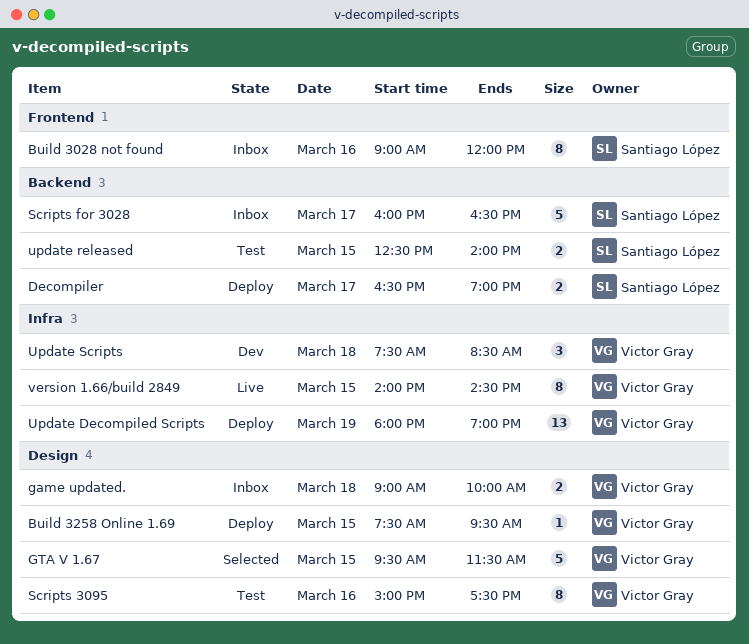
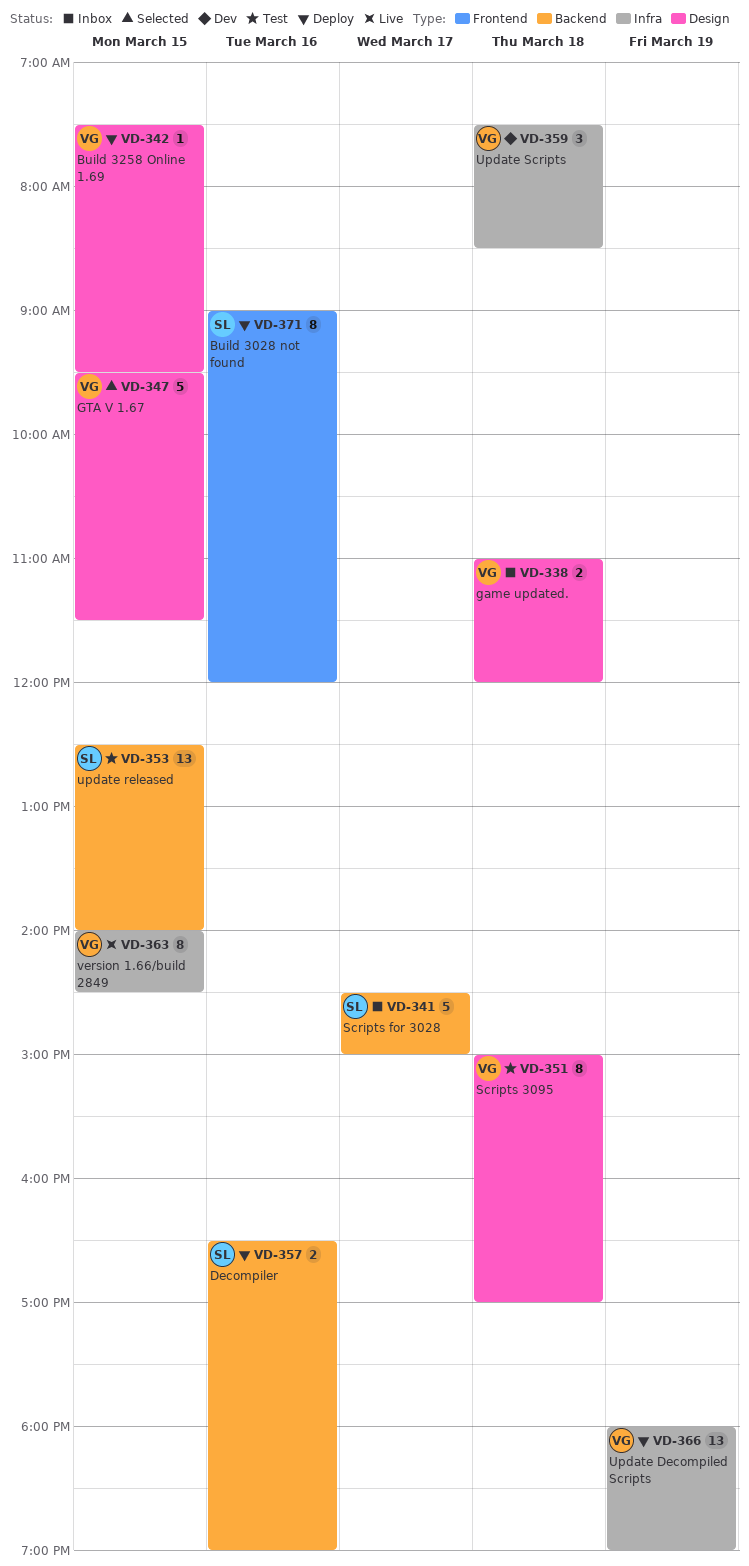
Build 3028 not found, status: Inbox -> Deploy
Decompiler, day: Mar 17 -> Mar 16
game updated., begins: 09:00 -> 11:00
game updated., ends: 10:00 -> 12:00
Scripts 3095, day: Mar 16 -> Mar 18
Scripts 3095, ends: 17:30 -> 17:00
Scripts for 3028, begins: 16:00 -> 14:30
Scripts for 3028, ends: 16:30 -> 15:00
update released, estimate: 2 -> 13

